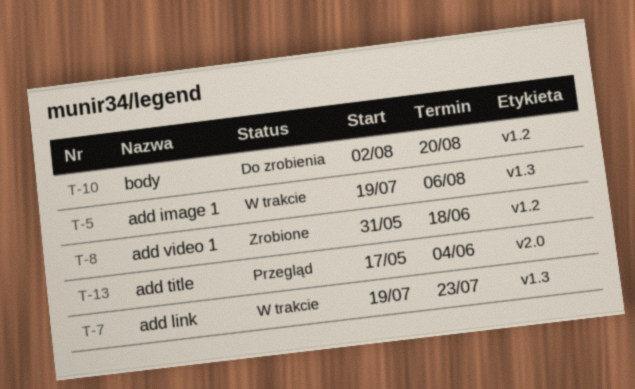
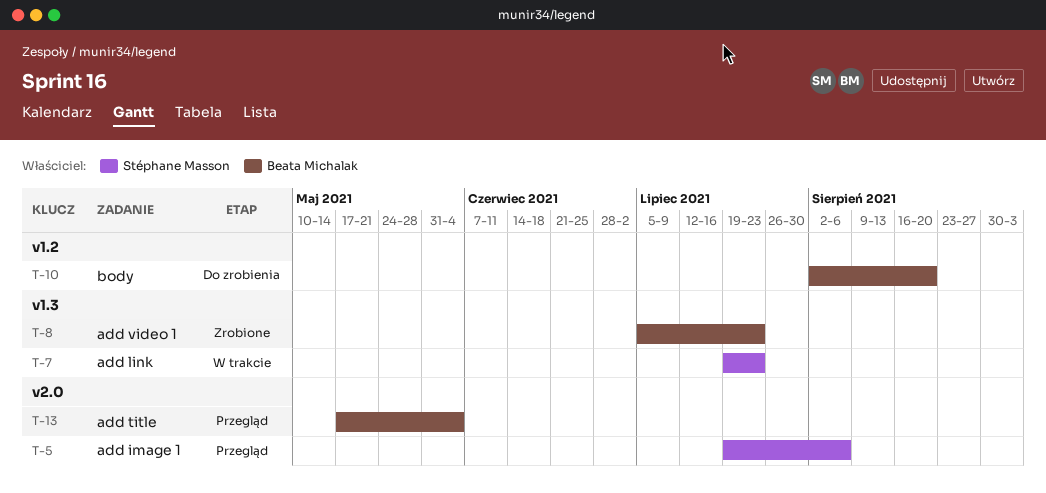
T-5, status: W trakcie -> Przegląd
T-5, label: v1.3 -> v2.0
T-8, label: v1.2 -> v1.3
T-8, start: May 31 -> Jul 5
T-8, due: Jun 18 -> Jul 23

